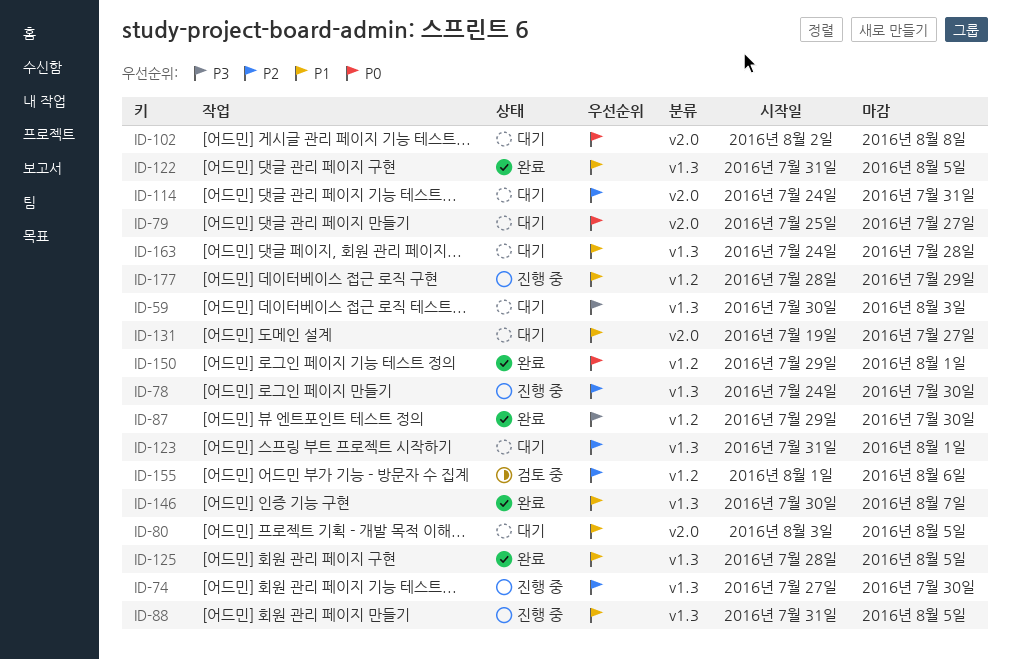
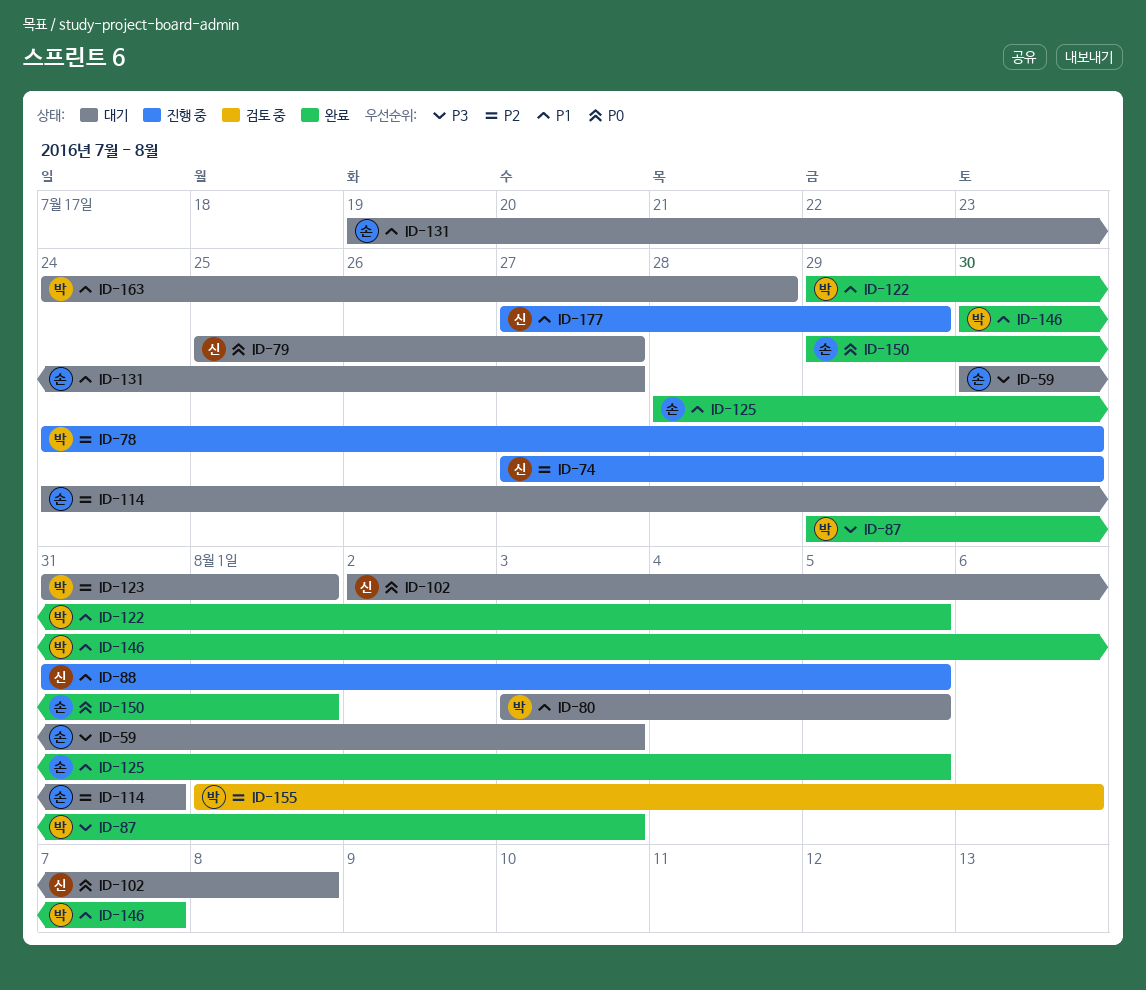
ID-87, due: Jul 30 -> Aug 3
ID-122, start: Jul 31 -> Jul 29
ID-177, start: Jul 28 -> Jul 27

